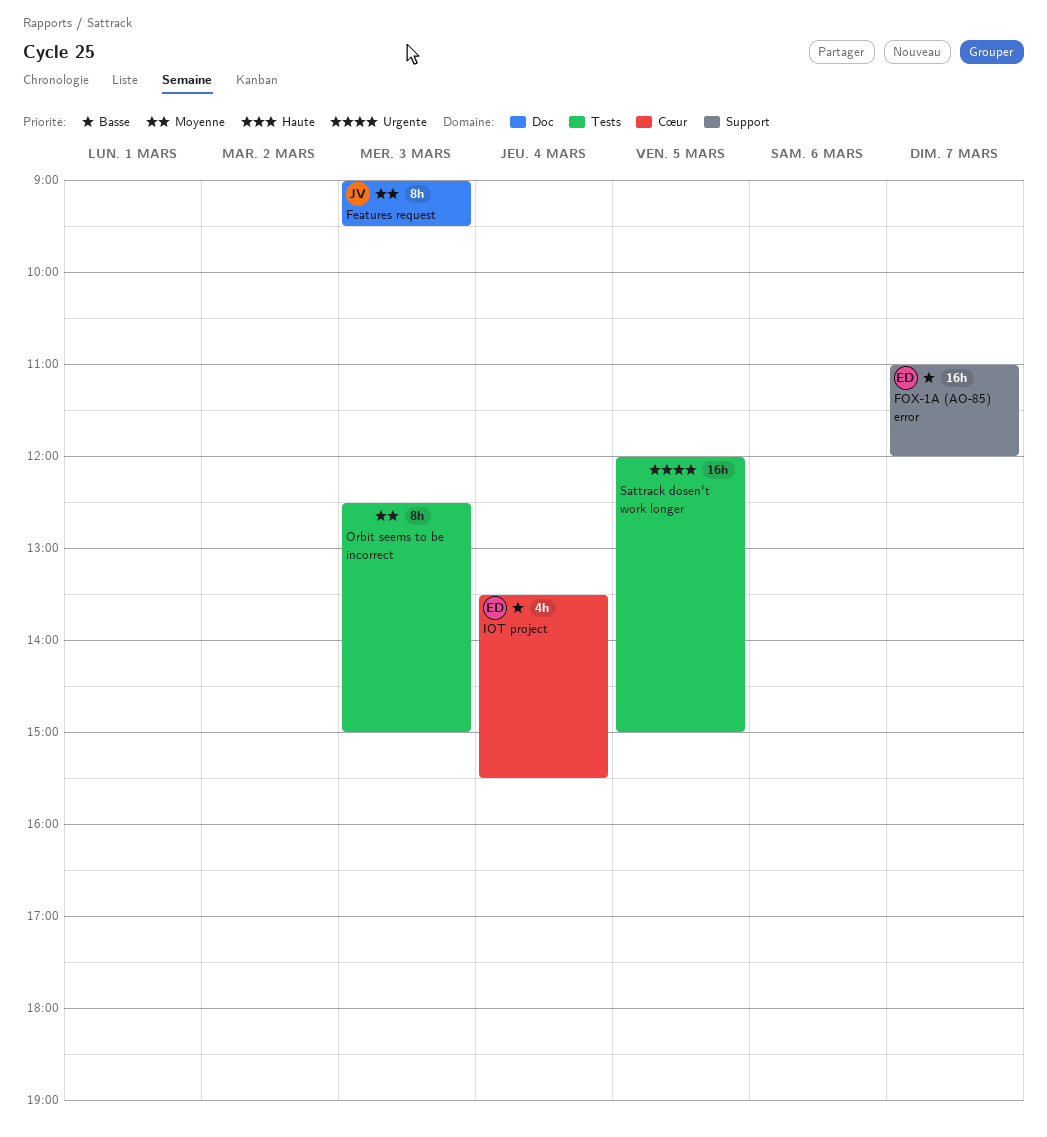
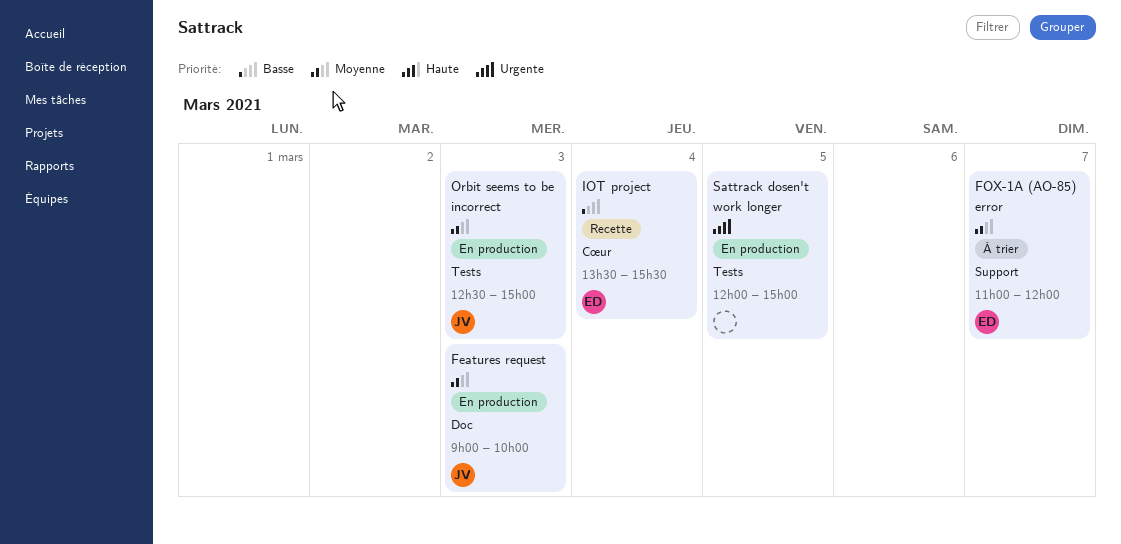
Features request, ends: 09:30 -> 10:00
FOX-1A (AO-85) error, priority: Basse -> Moyenne
Orbit seems to be incorrect, owner: none -> JV

